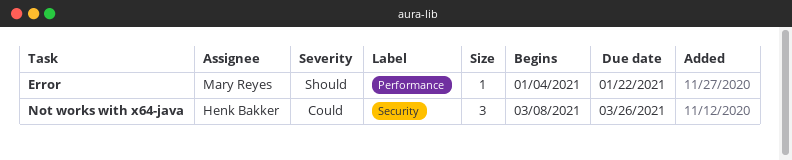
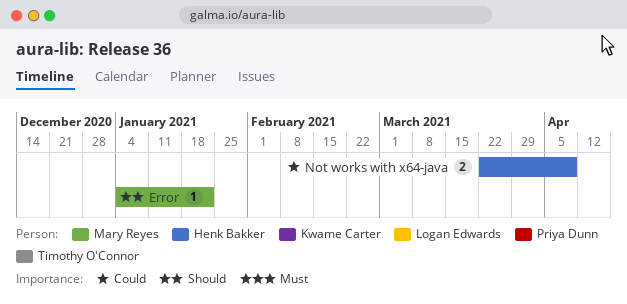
Not works with x64-java, estimate: 3 -> 2
Not works with x64-java, start: Mar 8 -> Mar 22
Not works with x64-java, due: Mar 26 -> Apr 9

